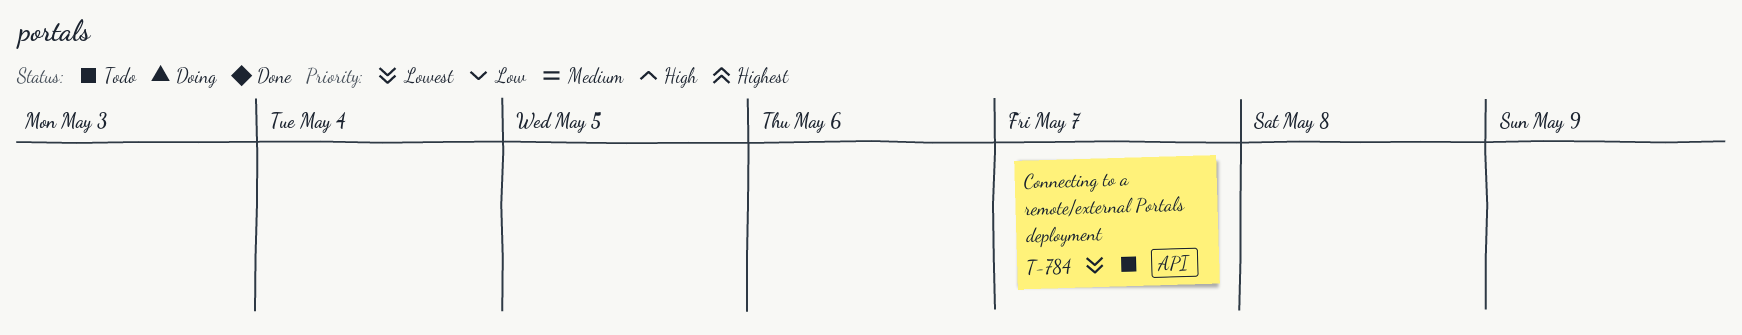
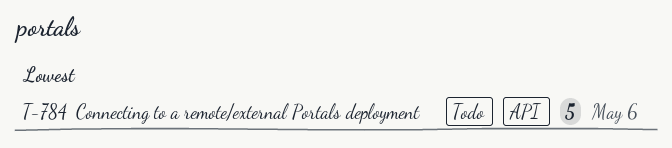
T-784, due: May 7 -> May 6

